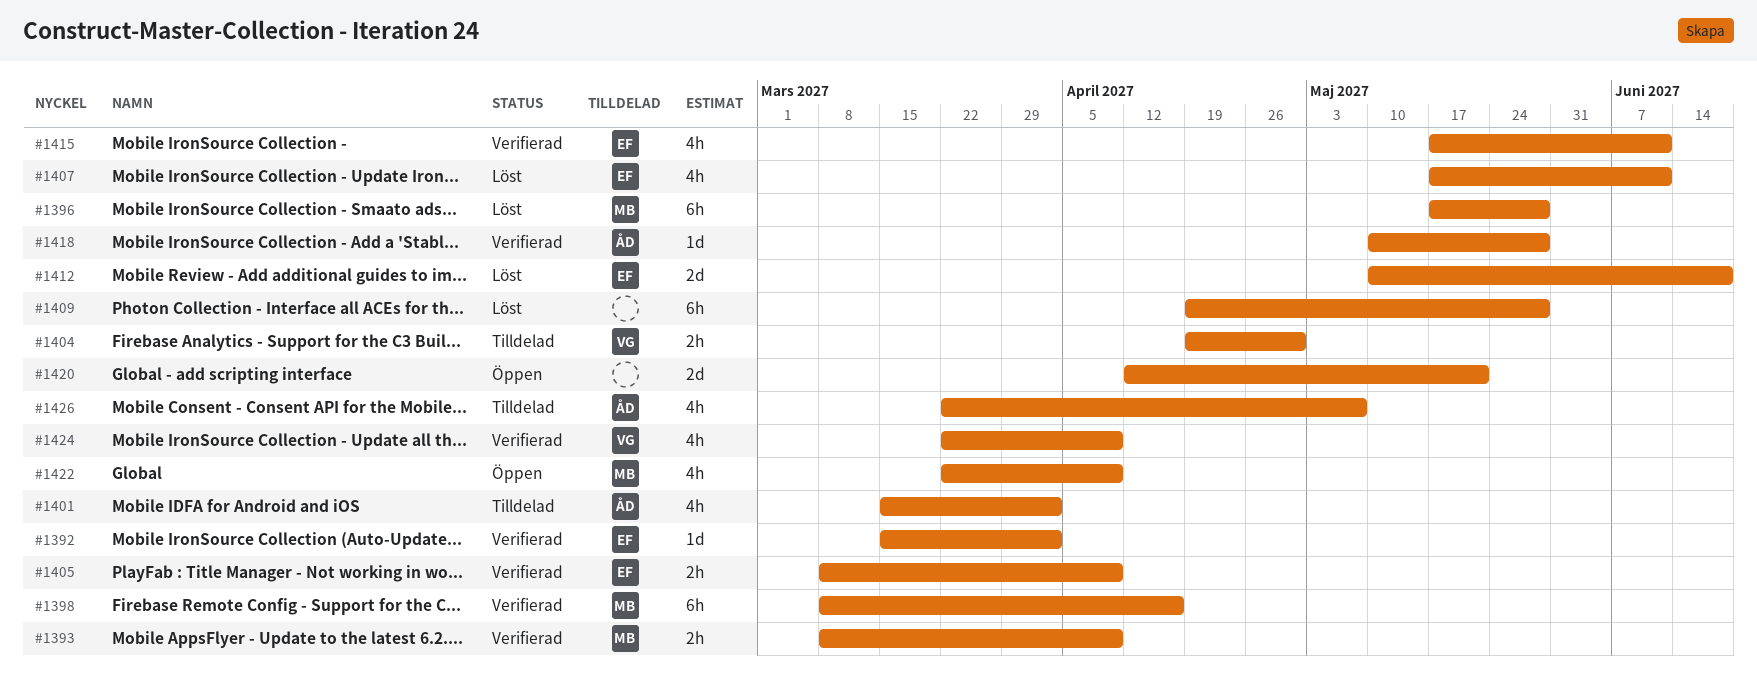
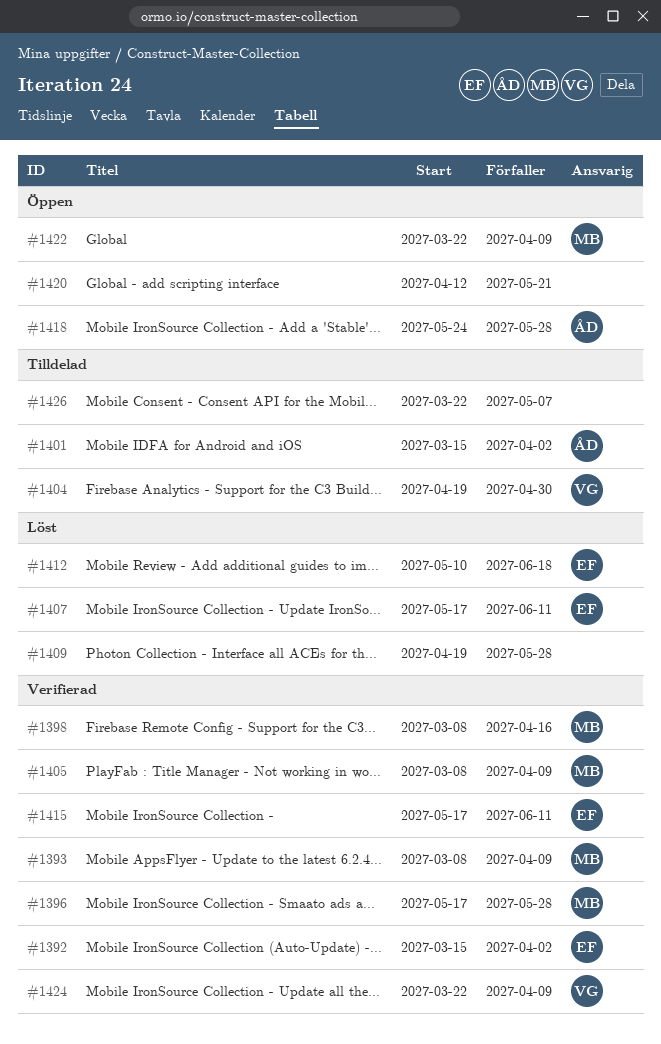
#1396, status: Löst -> Verifierad
#1405, owner: EF -> MB
#1418, status: Verifierad -> Öppen
#1418, start: May 10 -> May 24
#1426, owner: ÅD -> none

